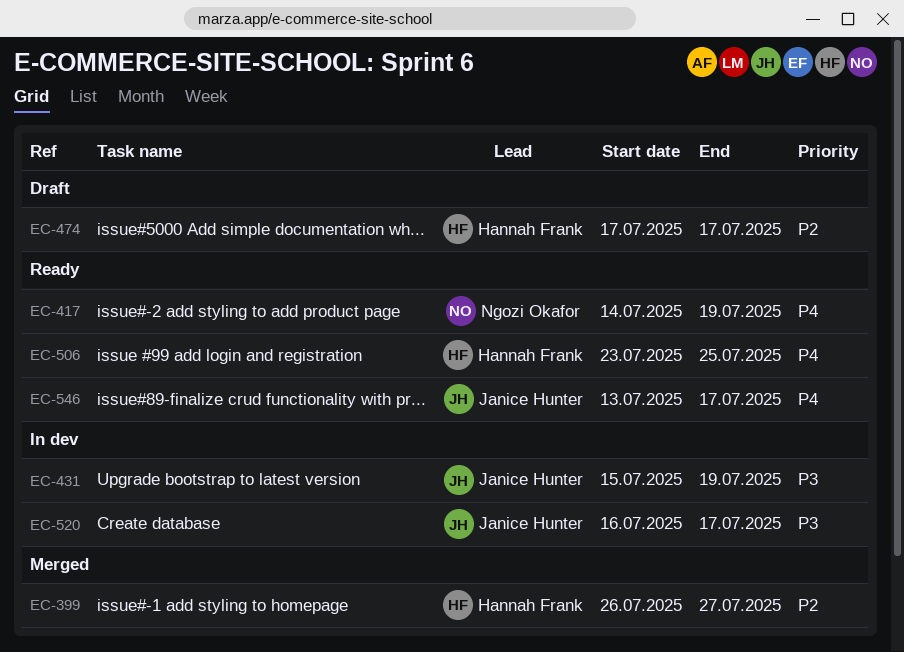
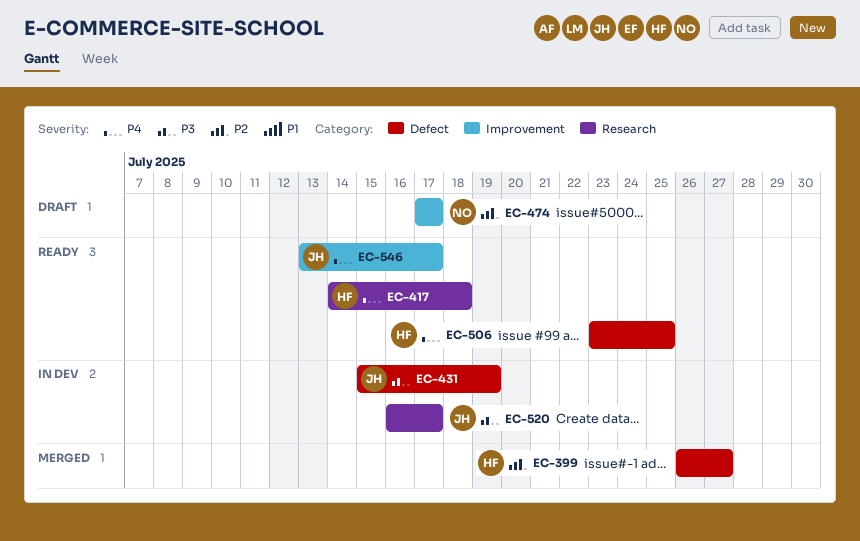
EC-417, owner: Ngozi Okafor -> Hannah Frank
EC-417, due: Jul 19 -> Jul 18
EC-474, owner: Hannah Frank -> Ngozi Okafor

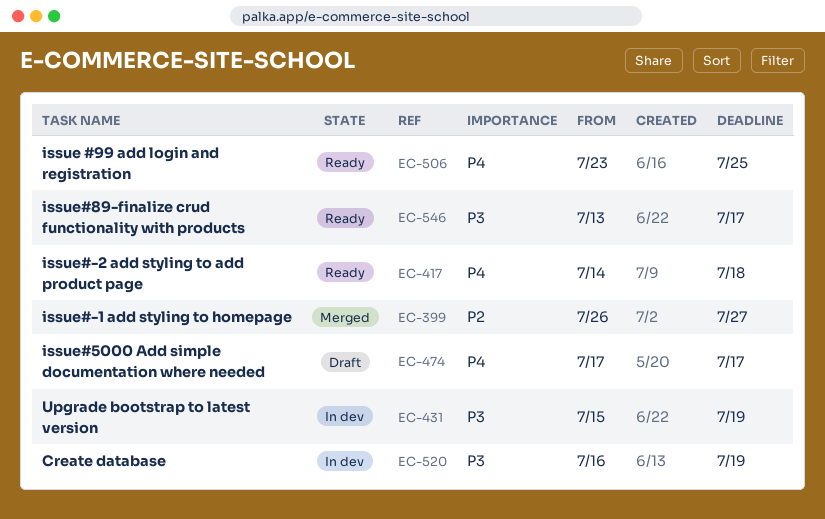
EC-474, priority: P2 -> P4
EC-520, due: Jul 17 -> Jul 19
EC-546, priority: P4 -> P3

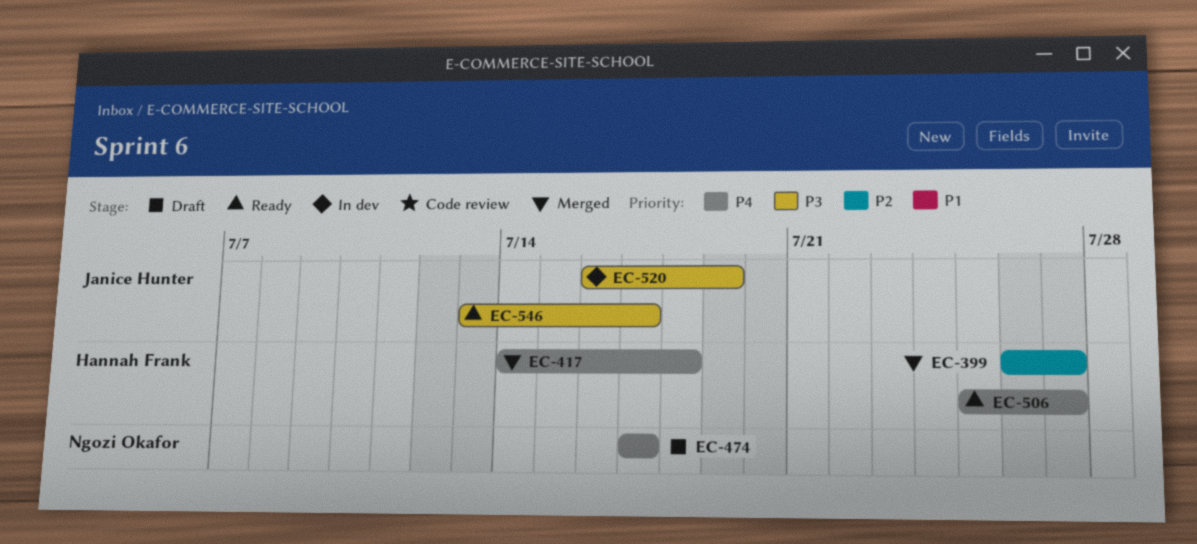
EC-417, status: Ready -> Merged
EC-431: present -> none
EC-506, start: Jul 23 -> Jul 25
EC-506, due: Jul 25 -> Jul 27

